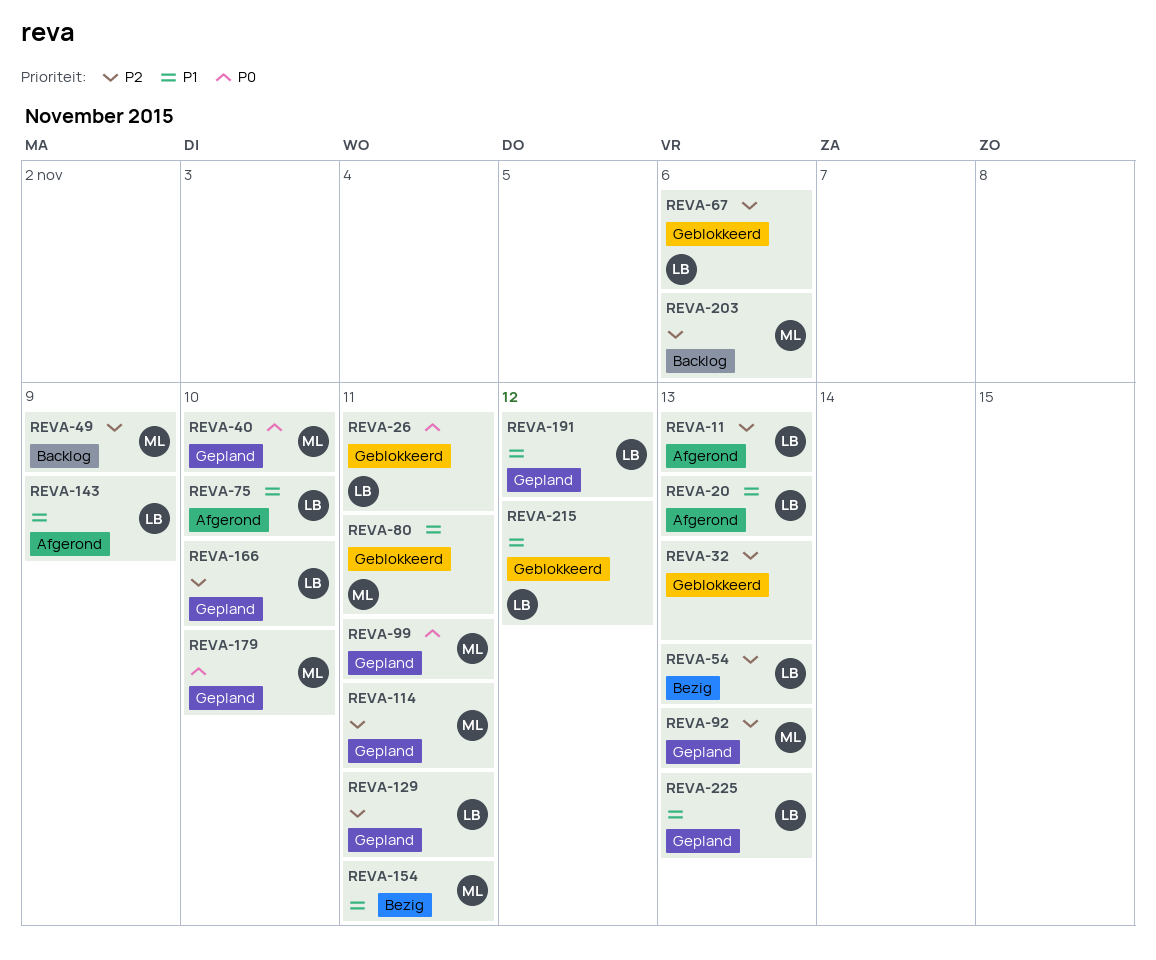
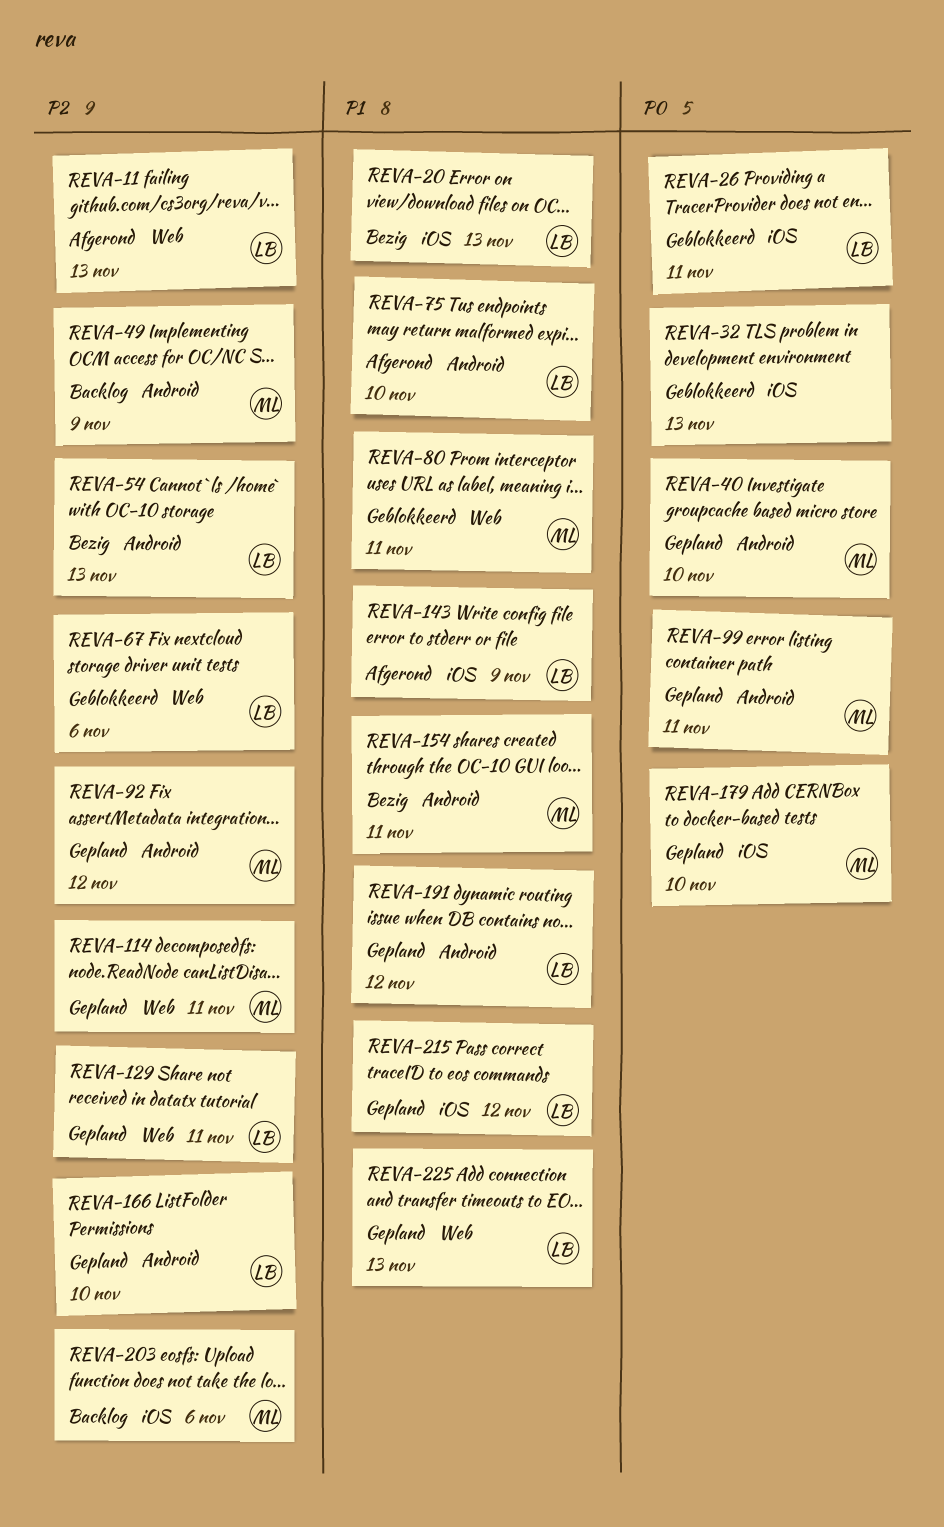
REVA-20, status: Afgerond -> Bezig
REVA-32, priority: P2 -> P0
REVA-92, due: Nov 13 -> Nov 12
REVA-215, status: Geblokkeerd -> Gepland

